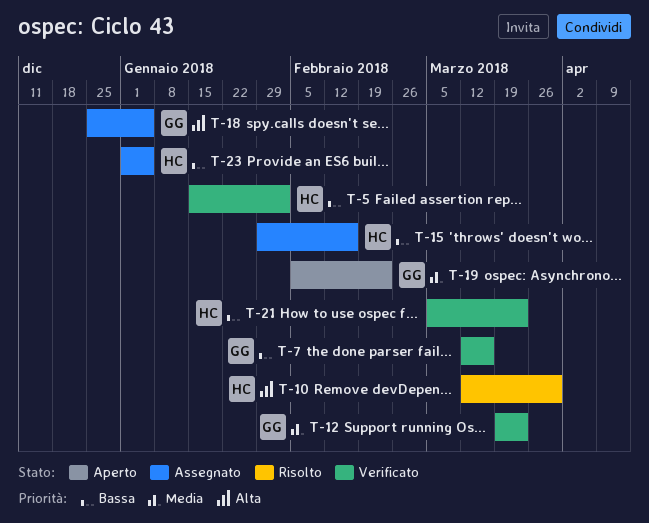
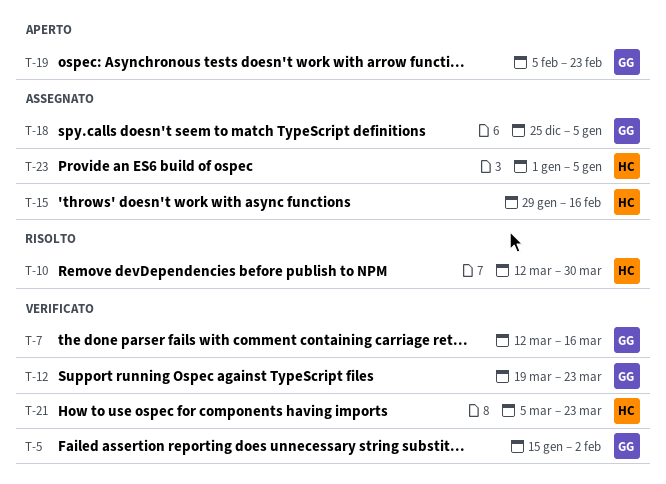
T-5, owner: HC -> GG

